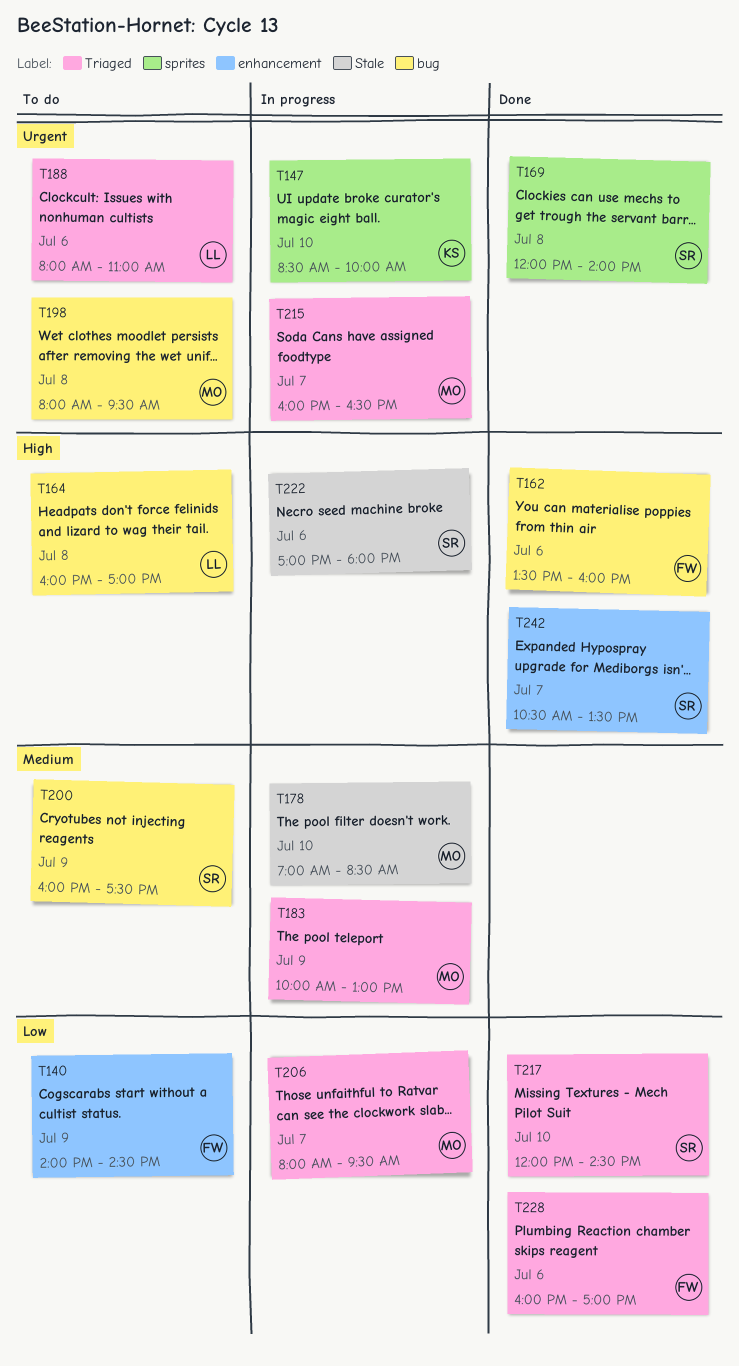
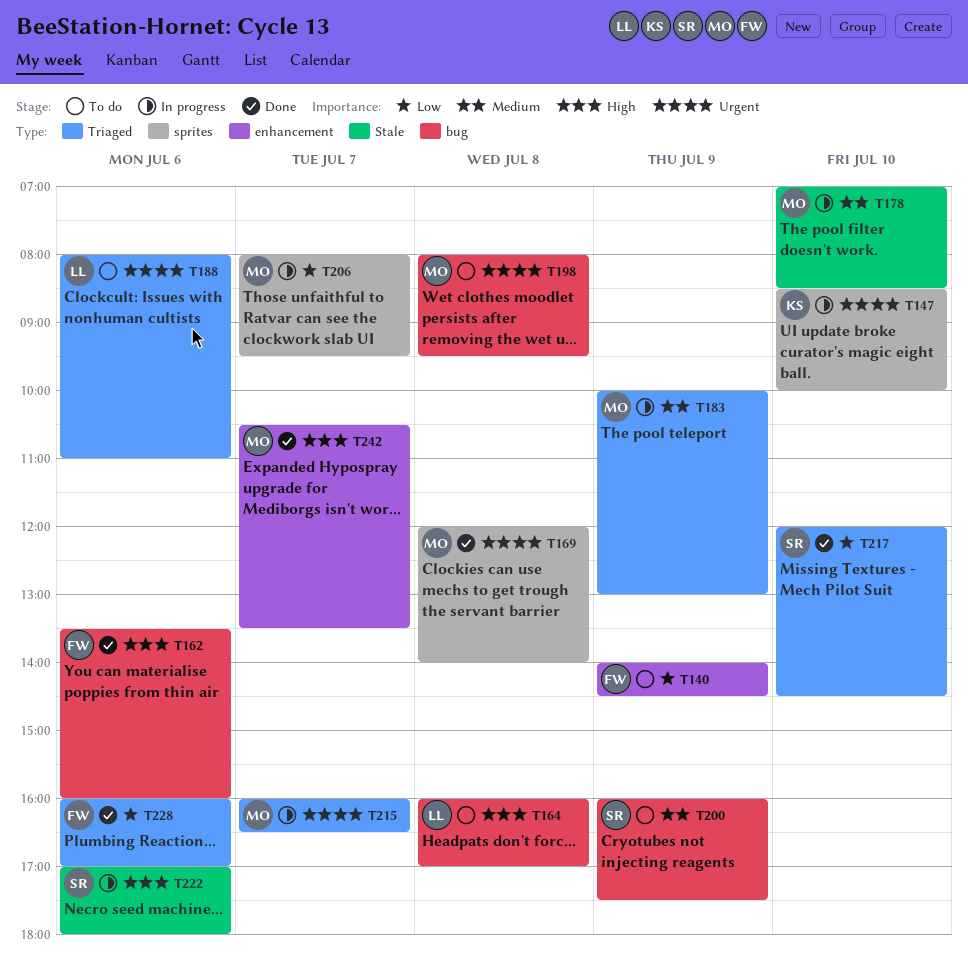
T169, owner: SR -> MO
T206, label: Triaged -> sprites
T242, owner: SR -> MO

